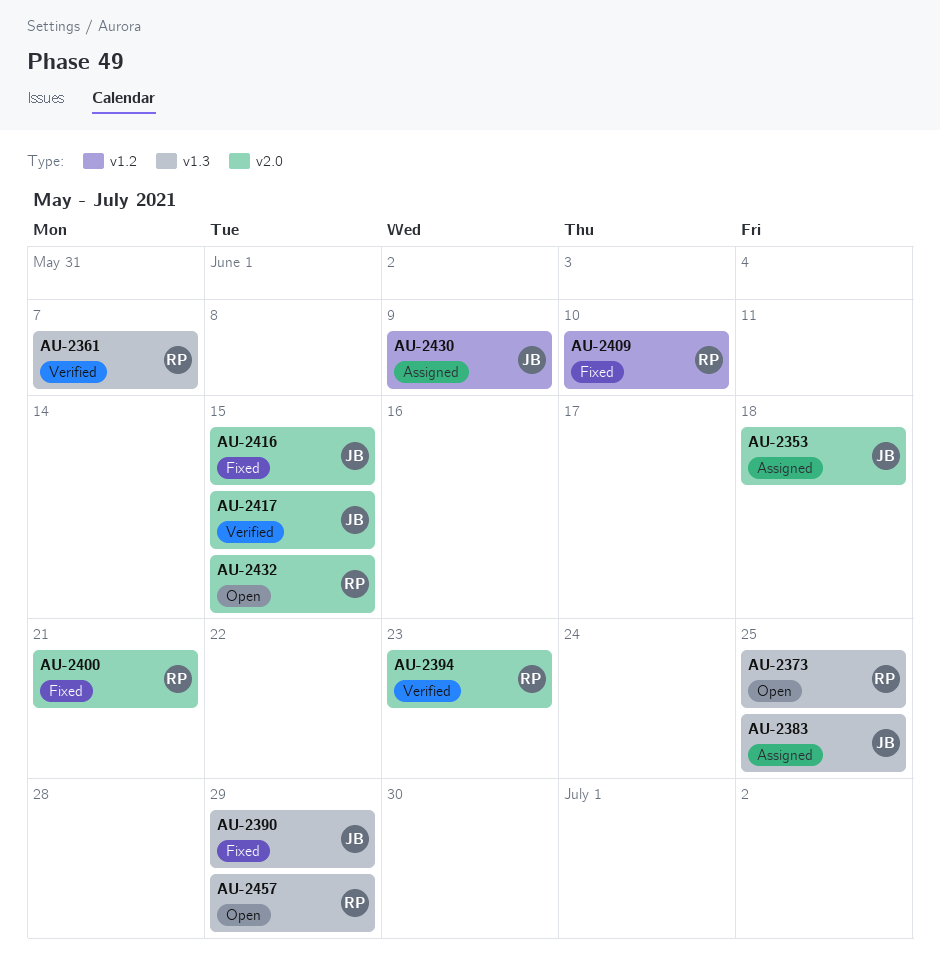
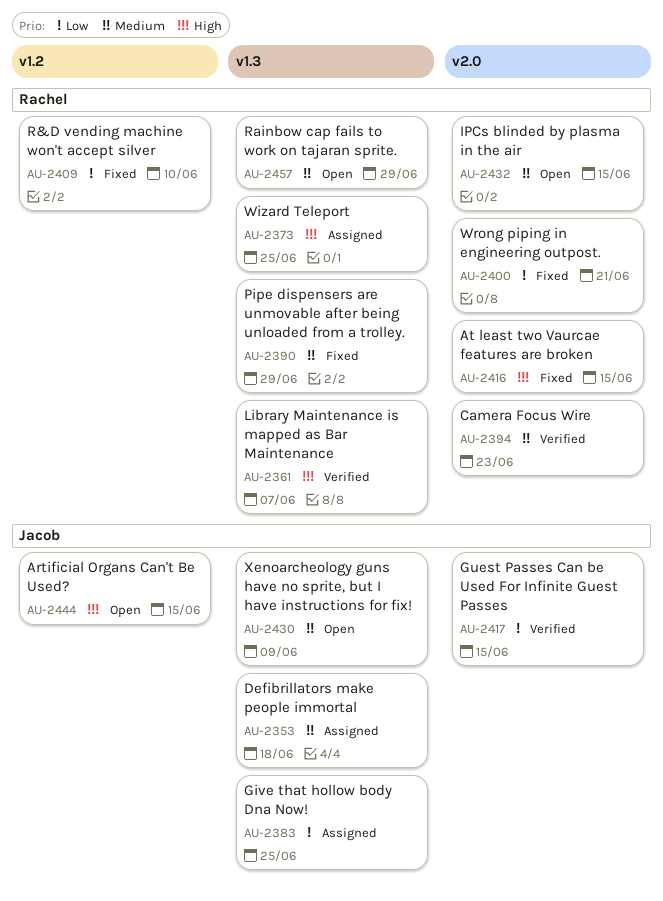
AU-2353, label: v2.0 -> v1.3
AU-2373, status: Open -> Assigned
AU-2390, owner: Jacob -> Rachel
AU-2416, owner: Jacob -> Rachel
AU-2430, status: Assigned -> Open
AU-2430, label: v1.2 -> v1.3
AU-2444: none -> present

